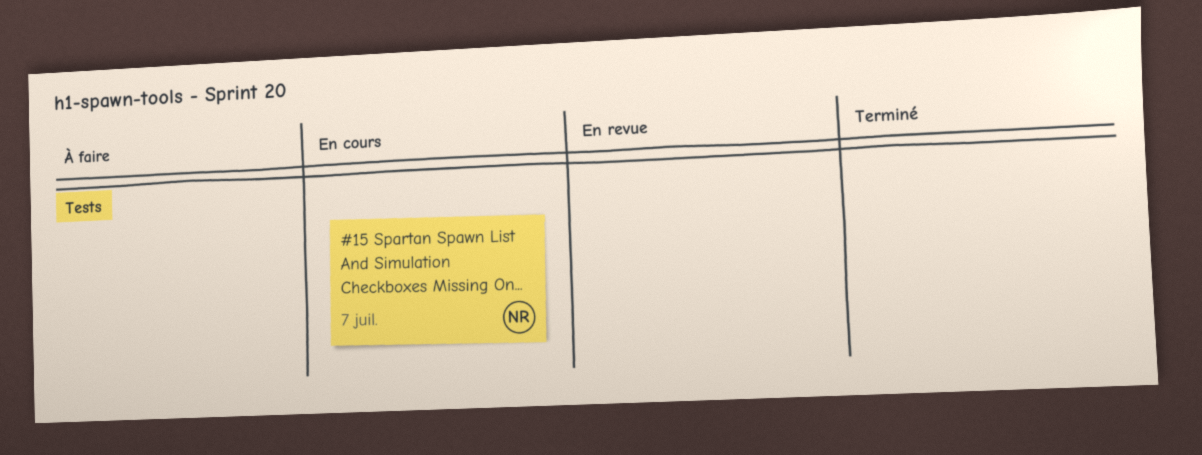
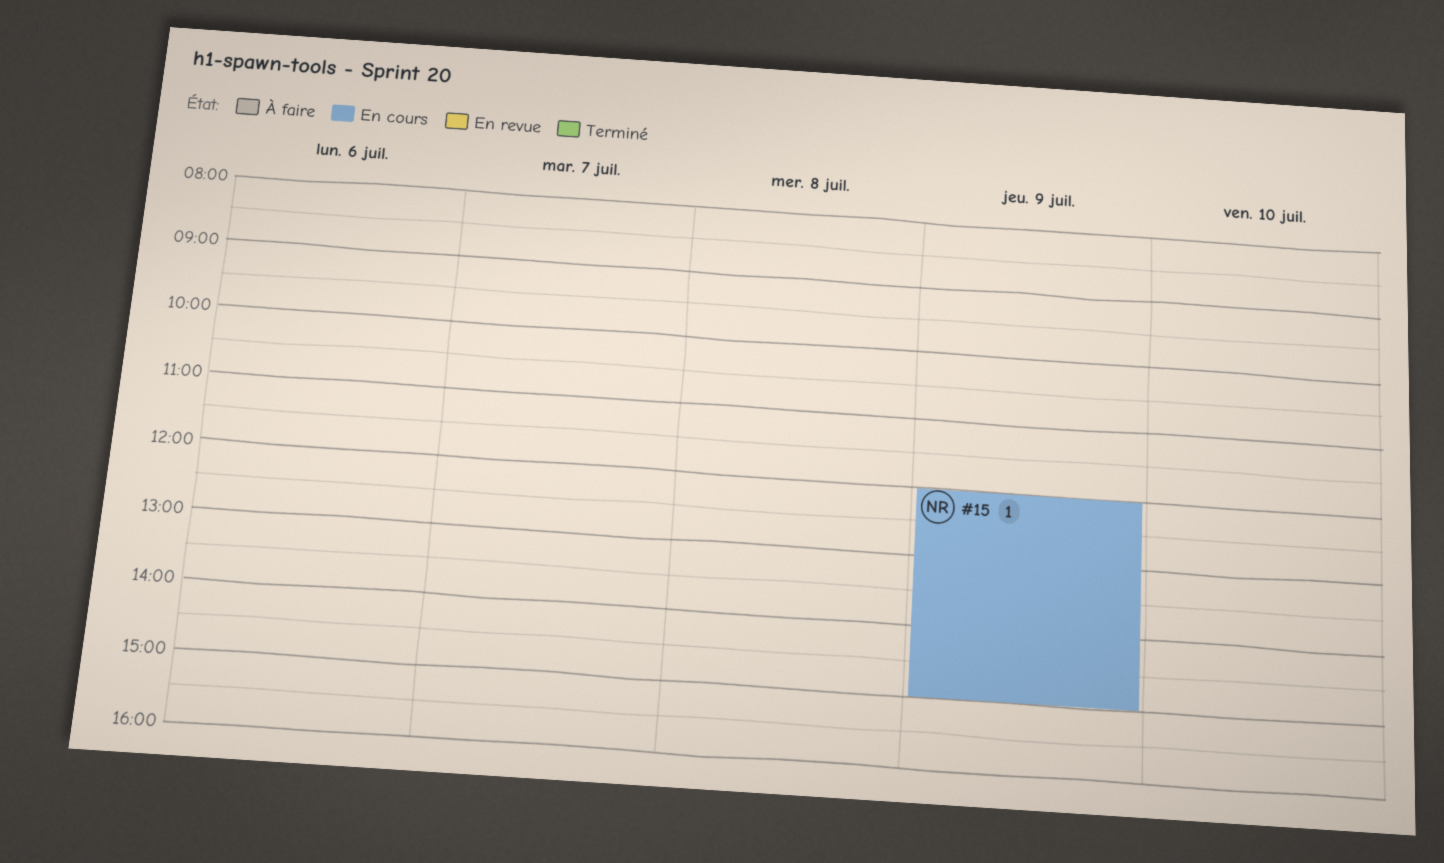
#15, day: Jul 7 -> Jul 9

